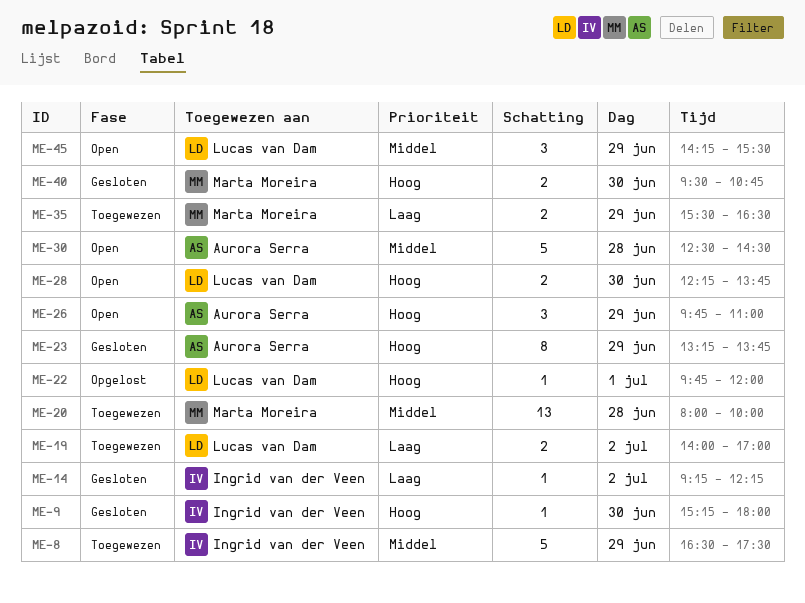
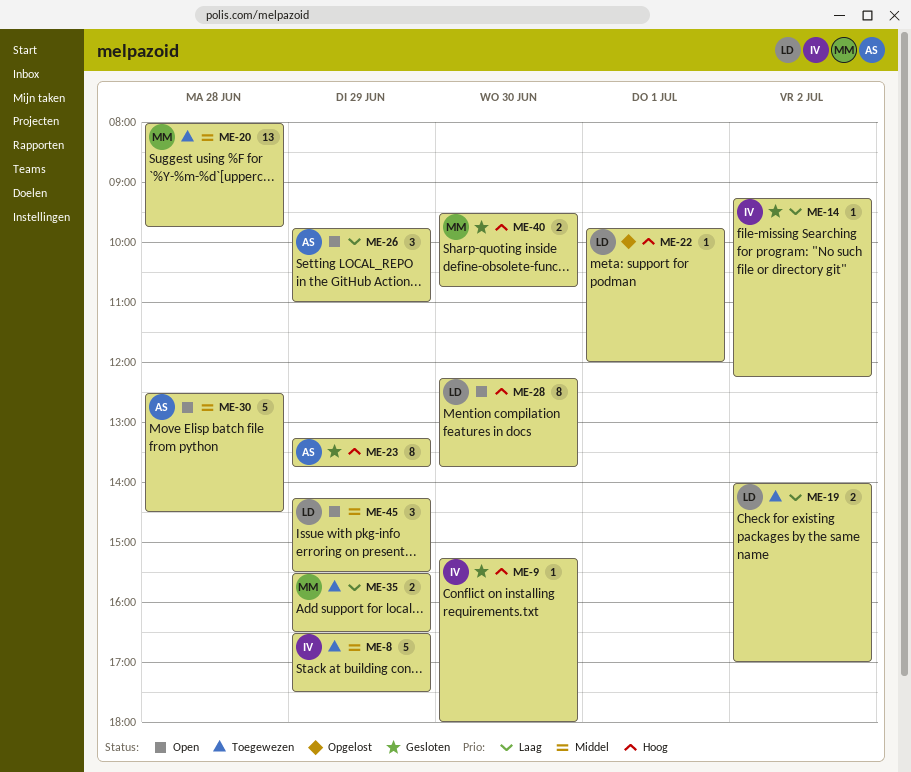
ME-20, ends: 10:00 -> 09:45
ME-26, priority: Hoog -> Laag
ME-28, estimate: 2 -> 8

